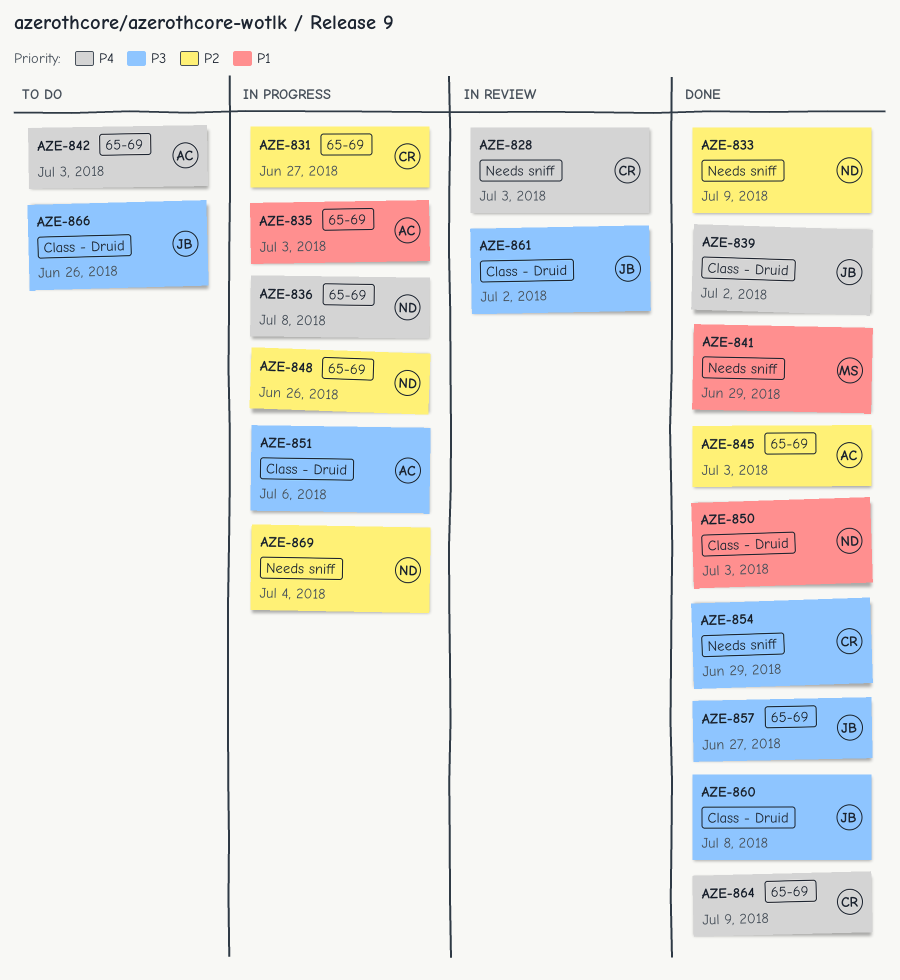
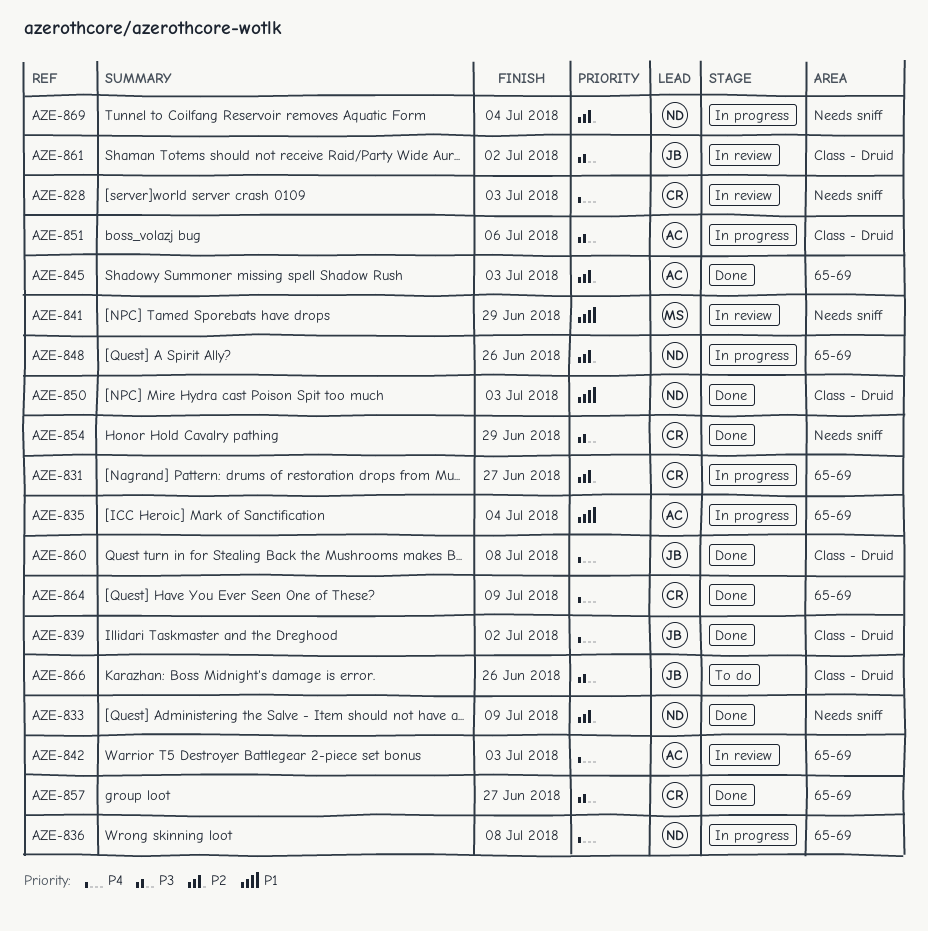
AZE-835, due: Jul 3 -> Jul 4
AZE-841, status: Done -> In review
AZE-842, status: To do -> In review
AZE-857, owner: JB -> CR
AZE-860, priority: P3 -> P4

